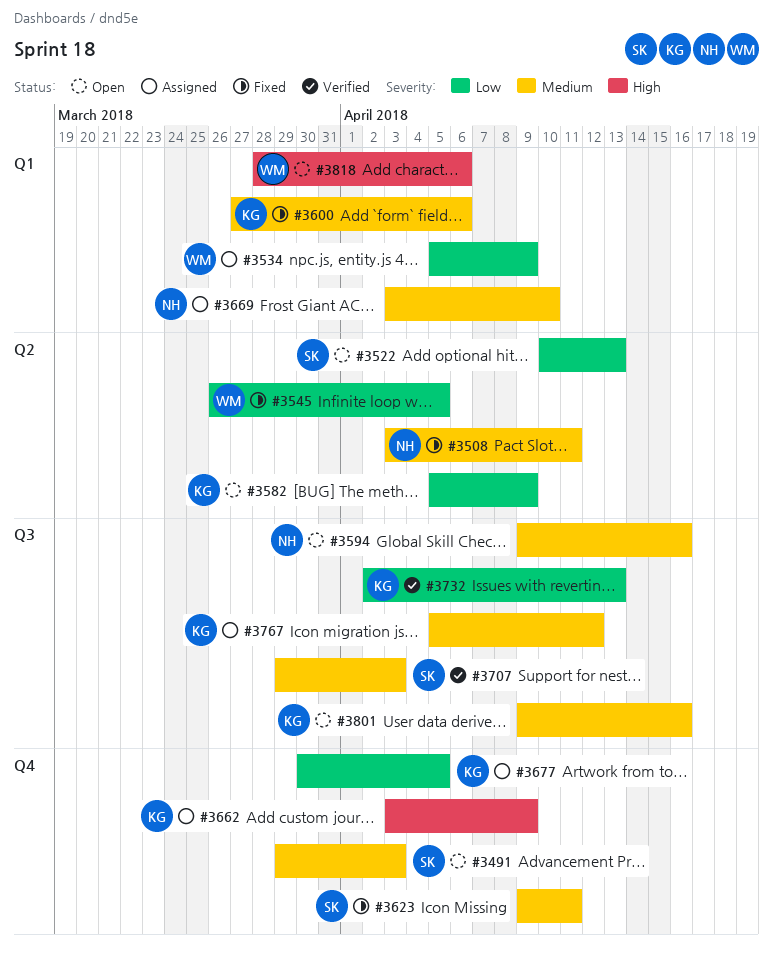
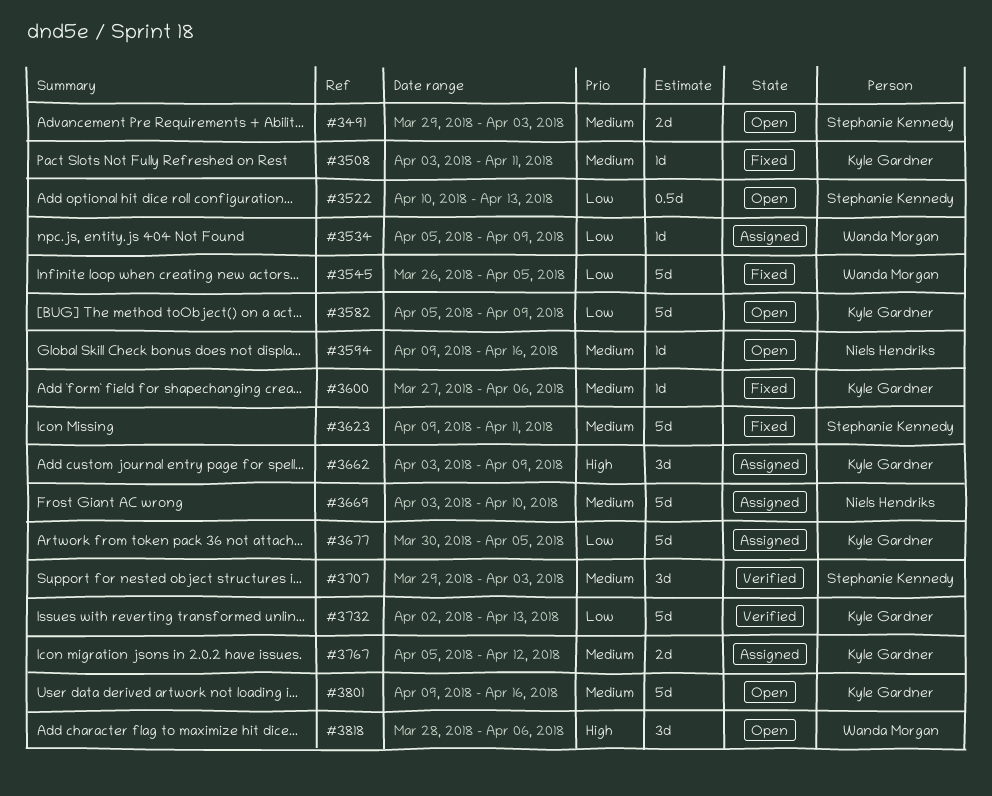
#3508, owner: Niels Hendriks -> Kyle Gardner

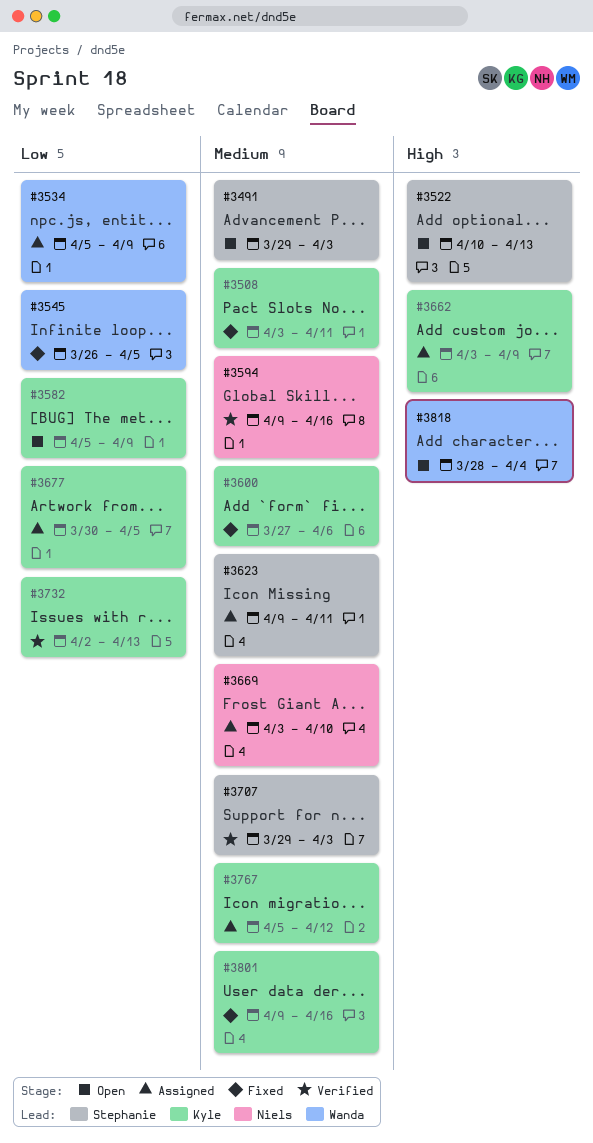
#3522, priority: Low -> High
#3594, status: Open -> Verified
#3623, status: Fixed -> Assigned
#3801, status: Open -> Fixed
#3818, due: Apr 6 -> Apr 4

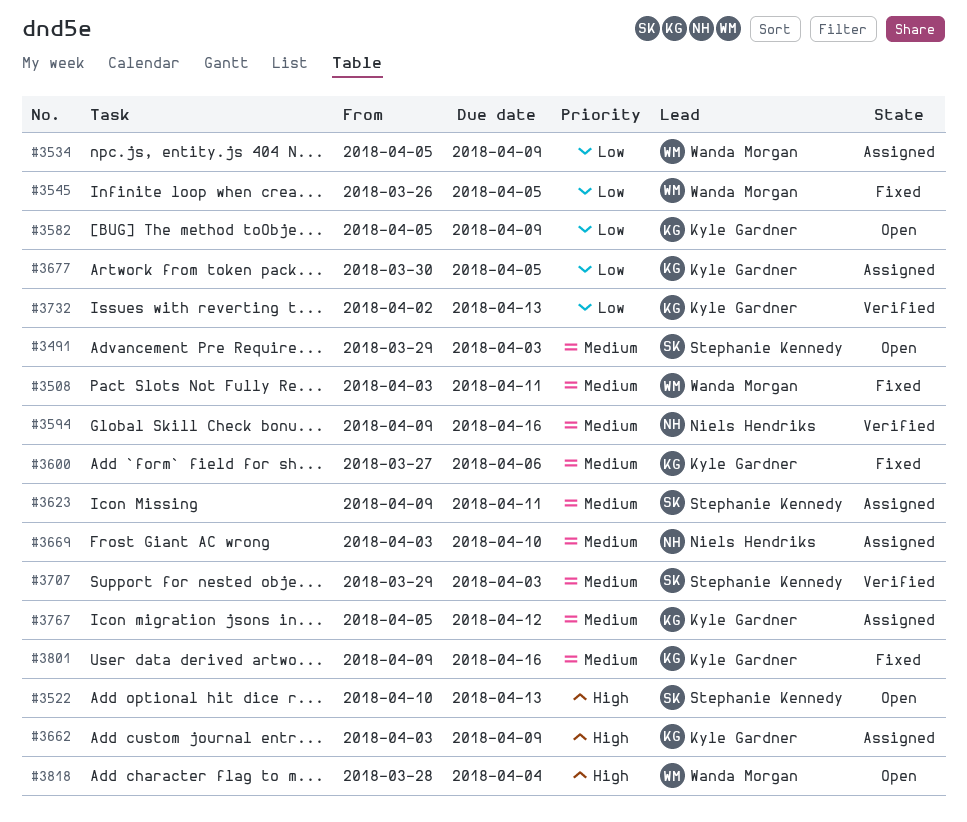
#3508, owner: Kyle Gardner -> Wanda Morgan

